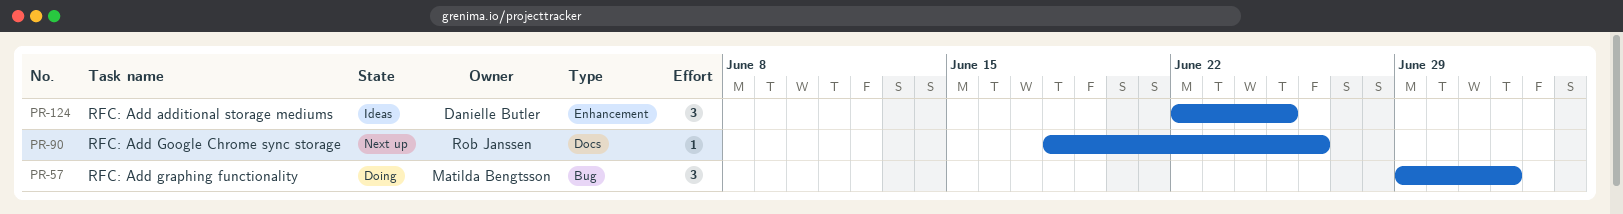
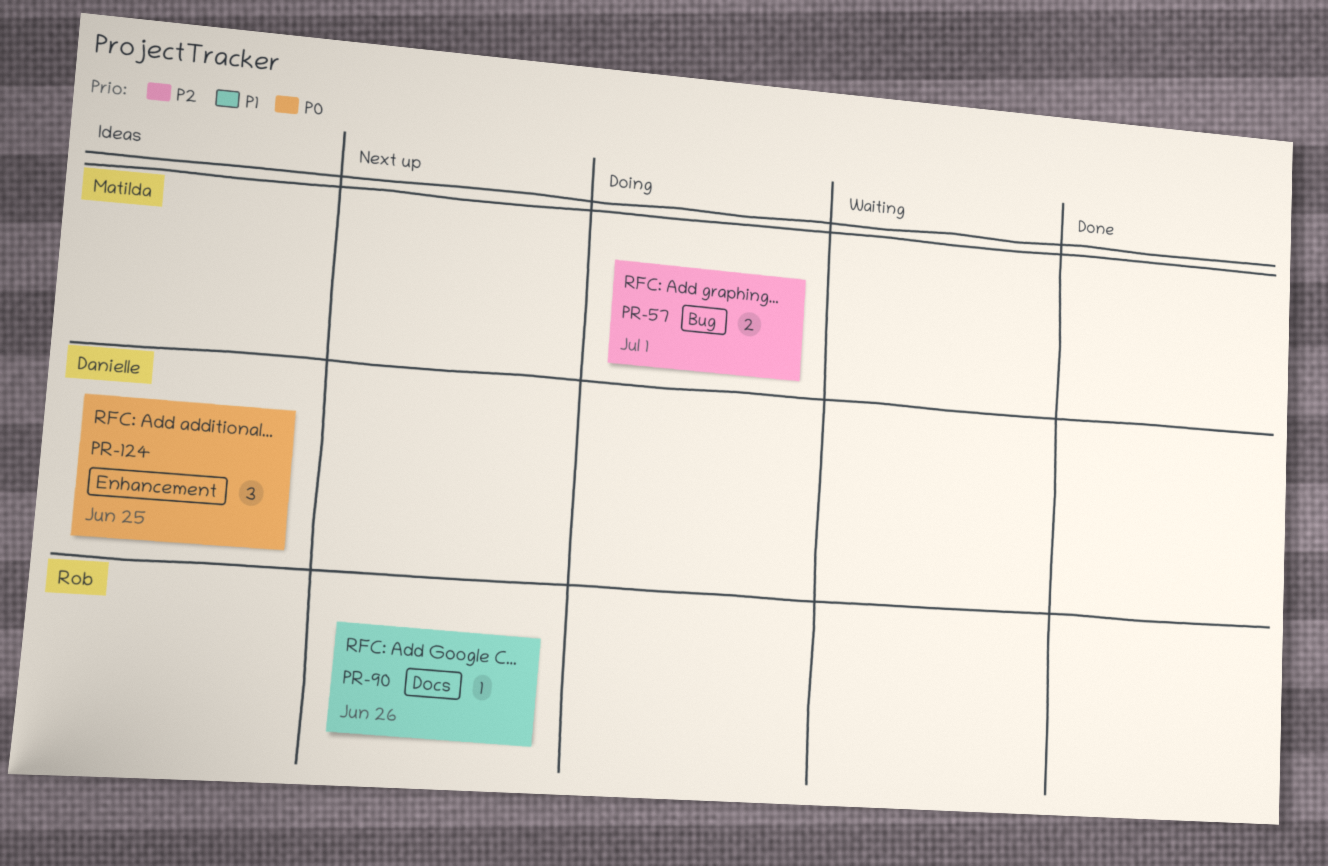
PR-57, estimate: 3 -> 2
PR-57, due: Jul 2 -> Jul 1

